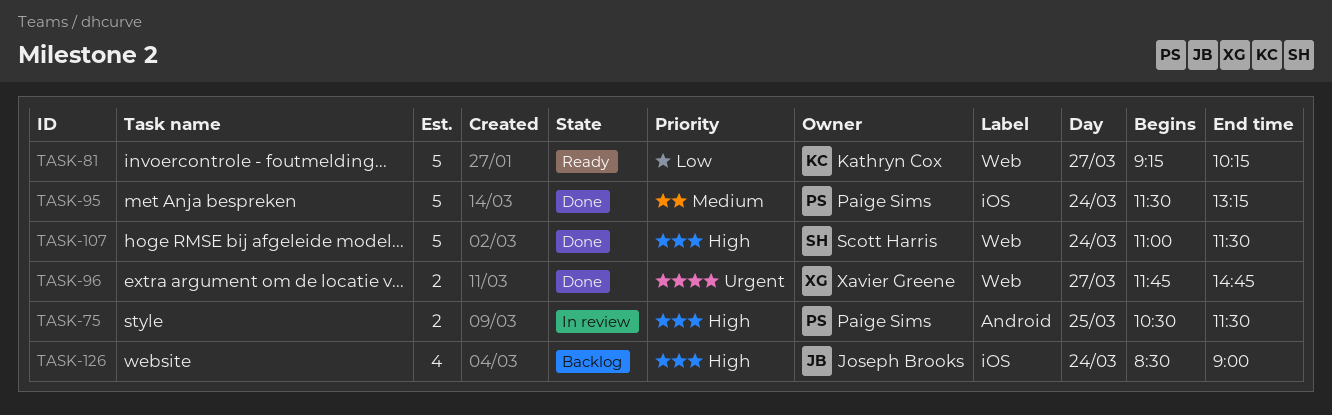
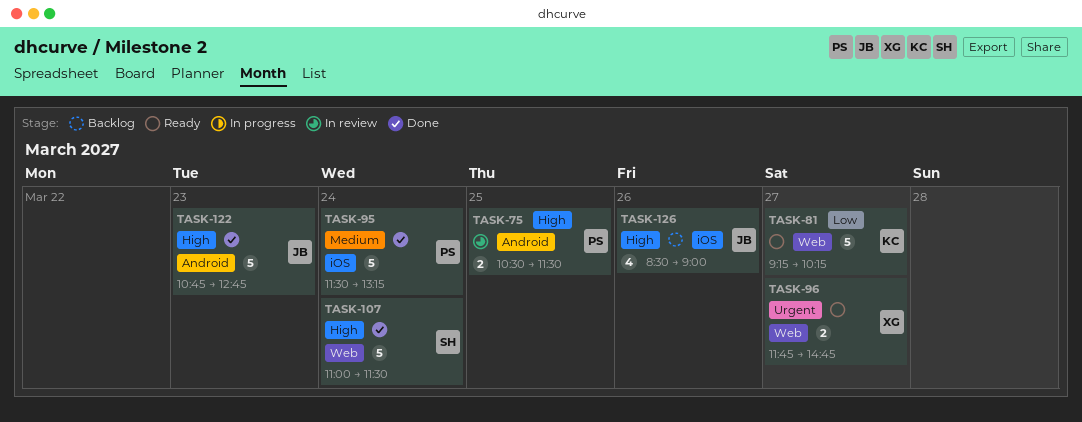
TASK-96, status: Done -> Ready
TASK-122: none -> present
TASK-126, day: Mar 24 -> Mar 26

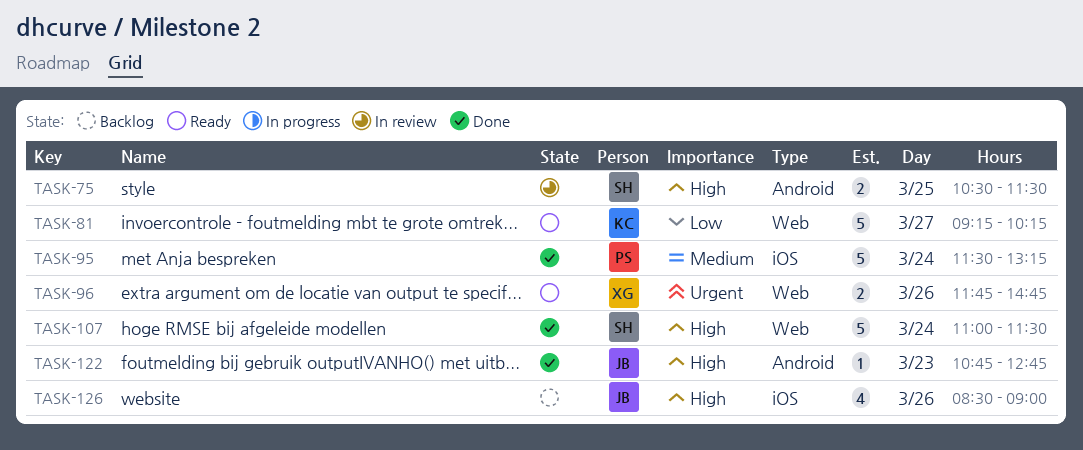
TASK-75, owner: PS -> SH
TASK-96, day: Mar 27 -> Mar 26
TASK-122, estimate: 5 -> 1

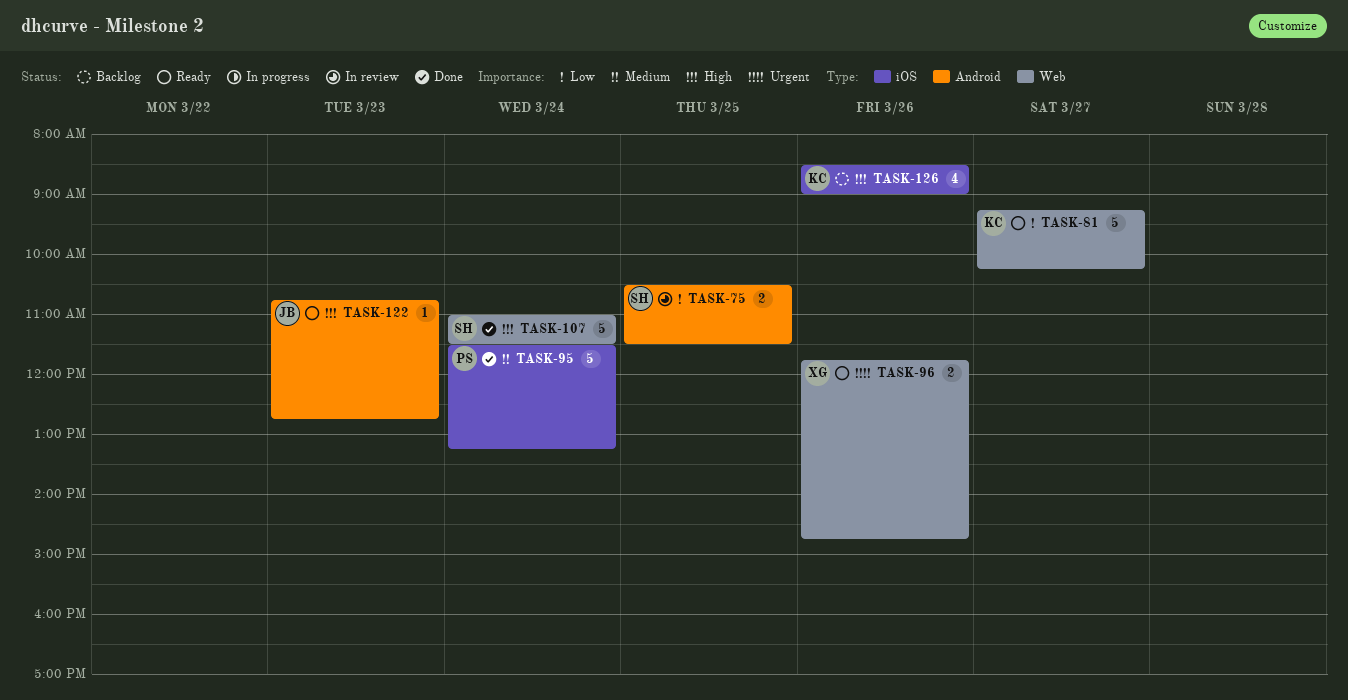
TASK-75, priority: High -> Low
TASK-122, status: Done -> Ready
TASK-126, owner: JB -> KC

